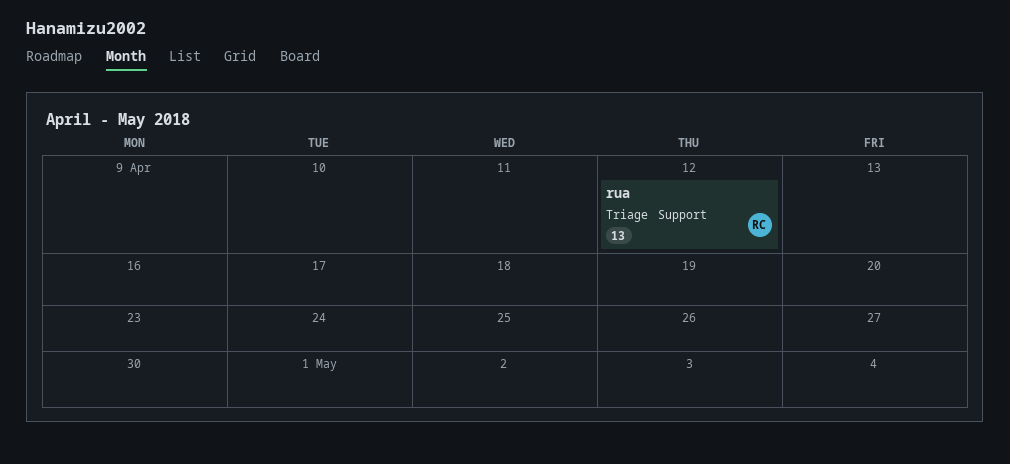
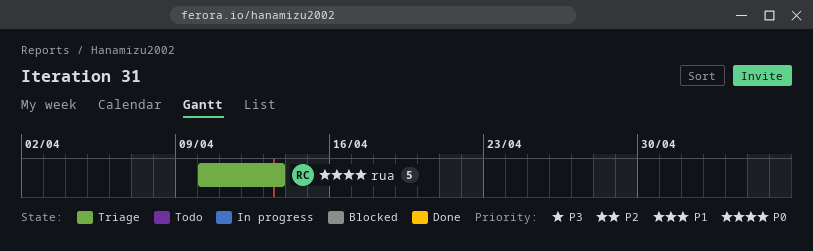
rua, estimate: 13 -> 5
rua, due: Apr 12 -> Apr 13

